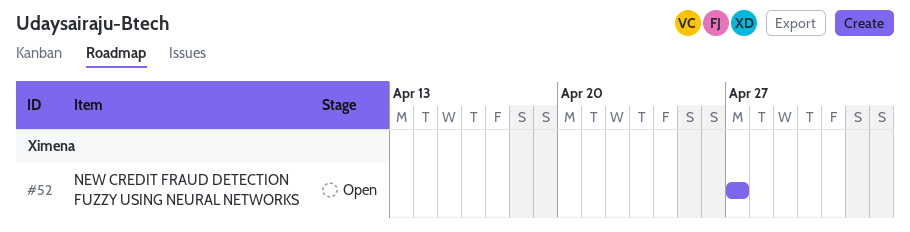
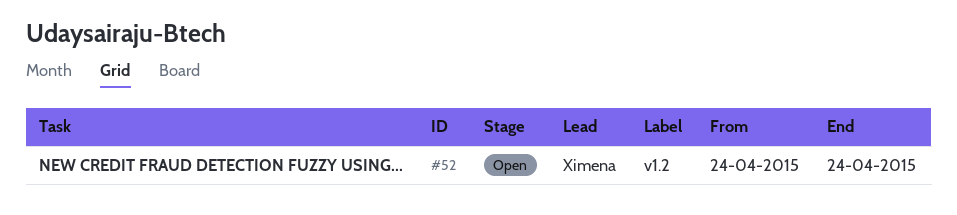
#52, start: Apr 27 -> Apr 24
#52, due: Apr 27 -> Apr 24

